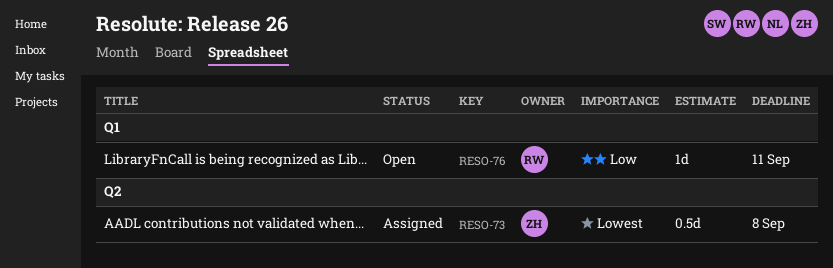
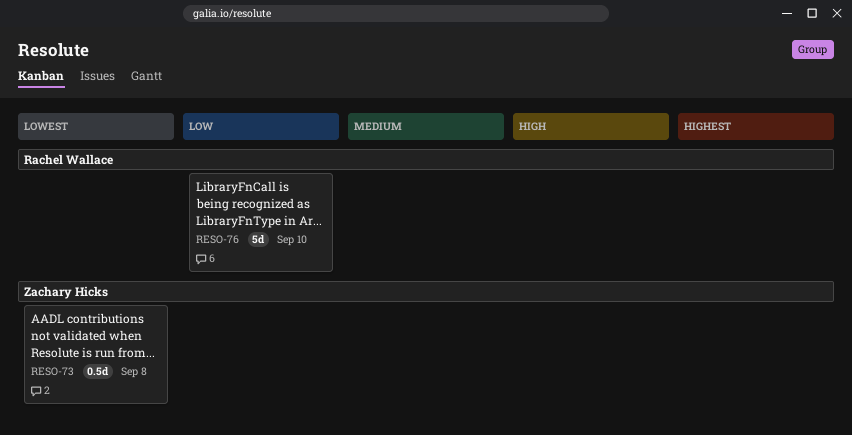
RESO-76, estimate: 1d -> 5d
RESO-76, due: Sep 11 -> Sep 10

